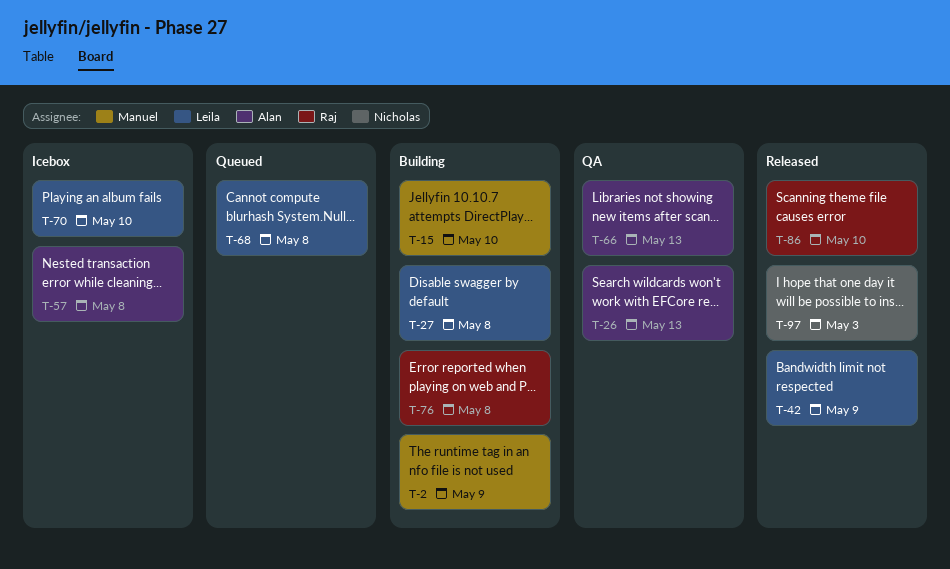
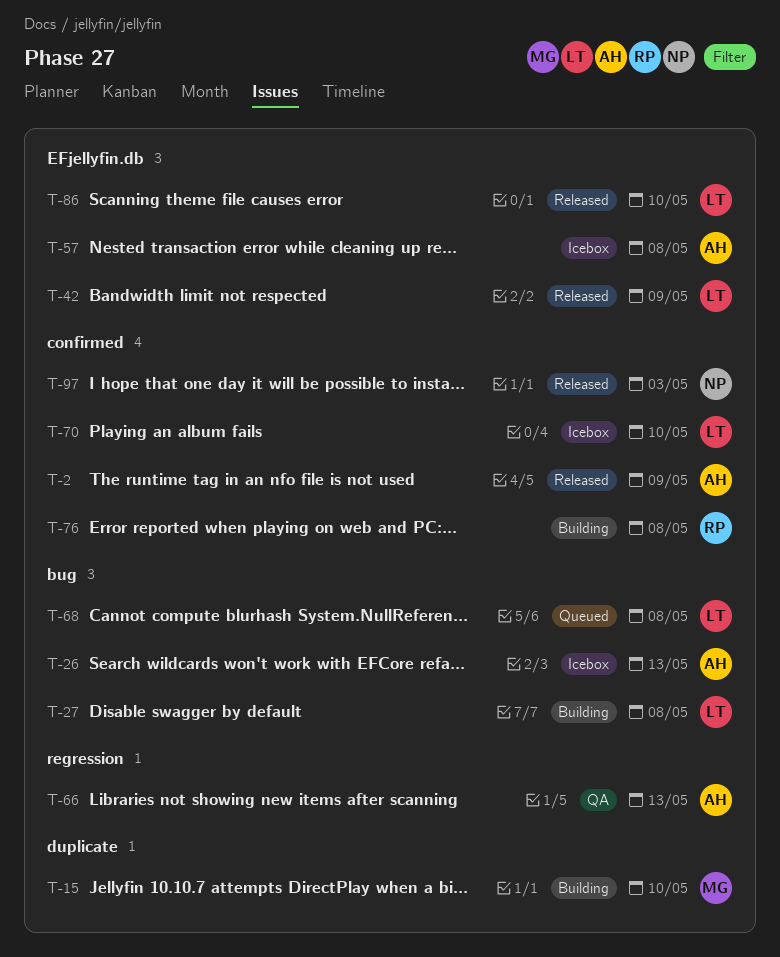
T-2, status: Building -> Released
T-2, owner: Manuel -> Alan
T-26, status: QA -> Icebox
T-86, owner: Raj -> Leila

